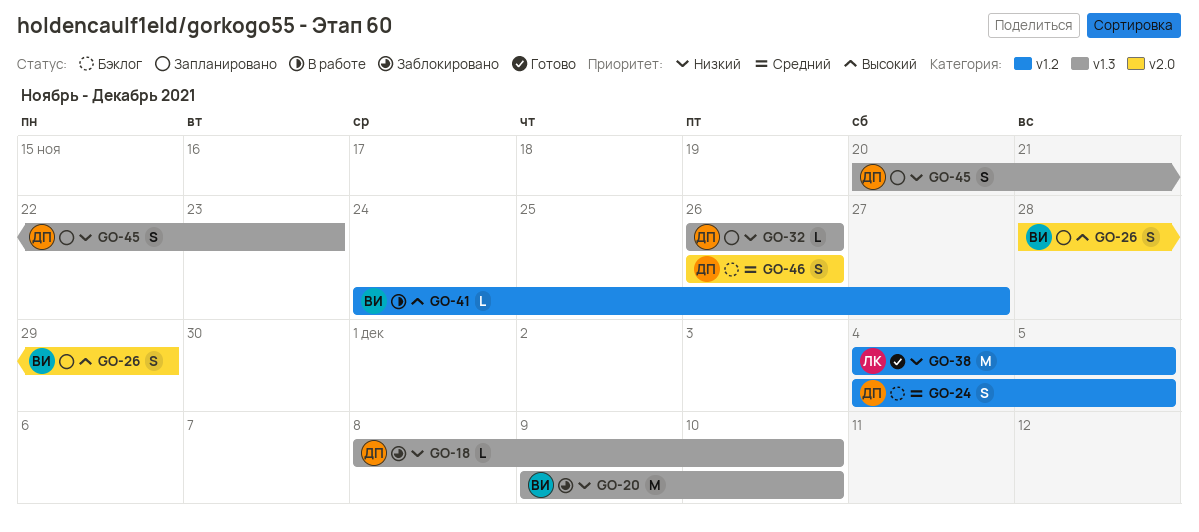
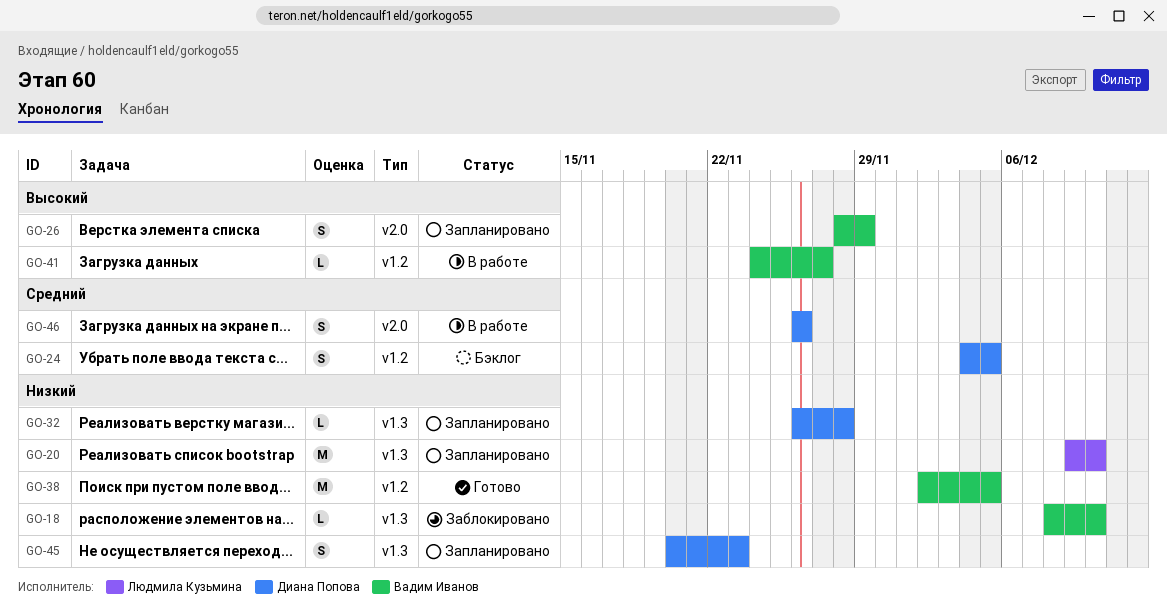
GO-18, owner: Диана Попова -> Вадим Иванов
GO-20, status: Заблокировано -> Запланировано
GO-20, owner: Вадим Иванов -> Людмила Кузьмина
GO-32, due: Nov 26 -> Nov 28
GO-38, owner: Людмила Кузьмина -> Вадим Иванов
GO-38, start: Dec 4 -> Dec 2
GO-46, status: Бэклог -> В работе

